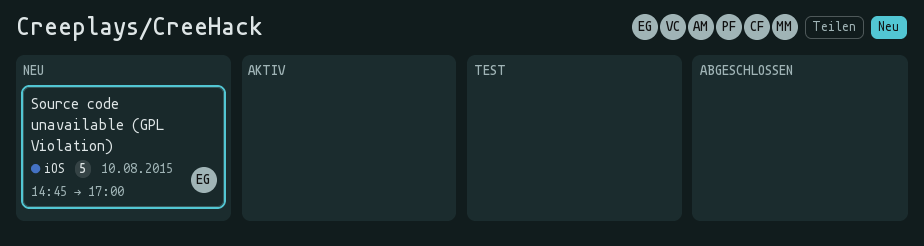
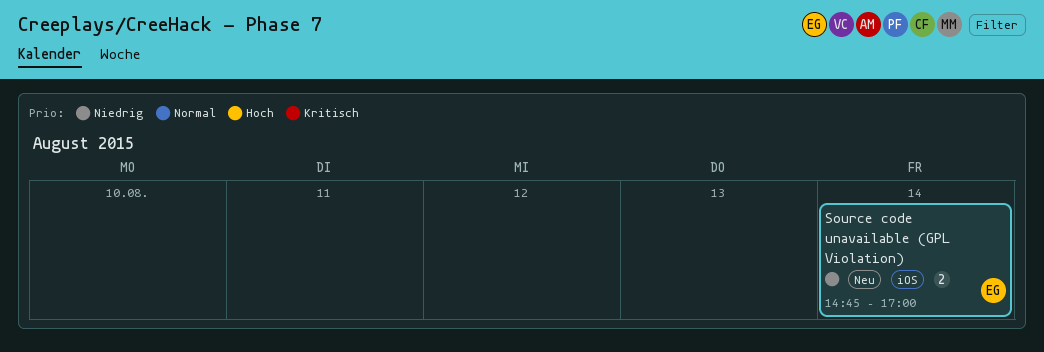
Source code unavailable (GPL Violation), estimate: 5 -> 2
Source code unavailable (GPL Violation), day: Aug 10 -> Aug 14

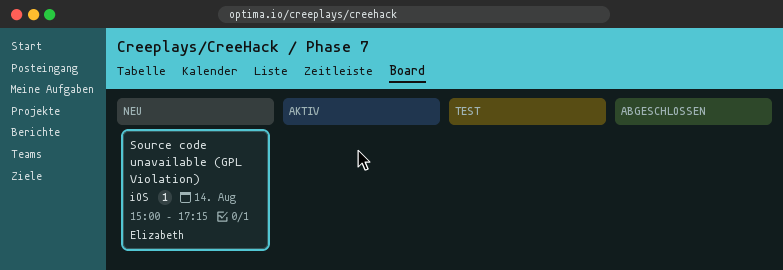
Source code unavailable (GPL Violation), estimate: 2 -> 1
Source code unavailable (GPL Violation), begins: 14:45 -> 15:00
Source code unavailable (GPL Violation), ends: 17:00 -> 17:15

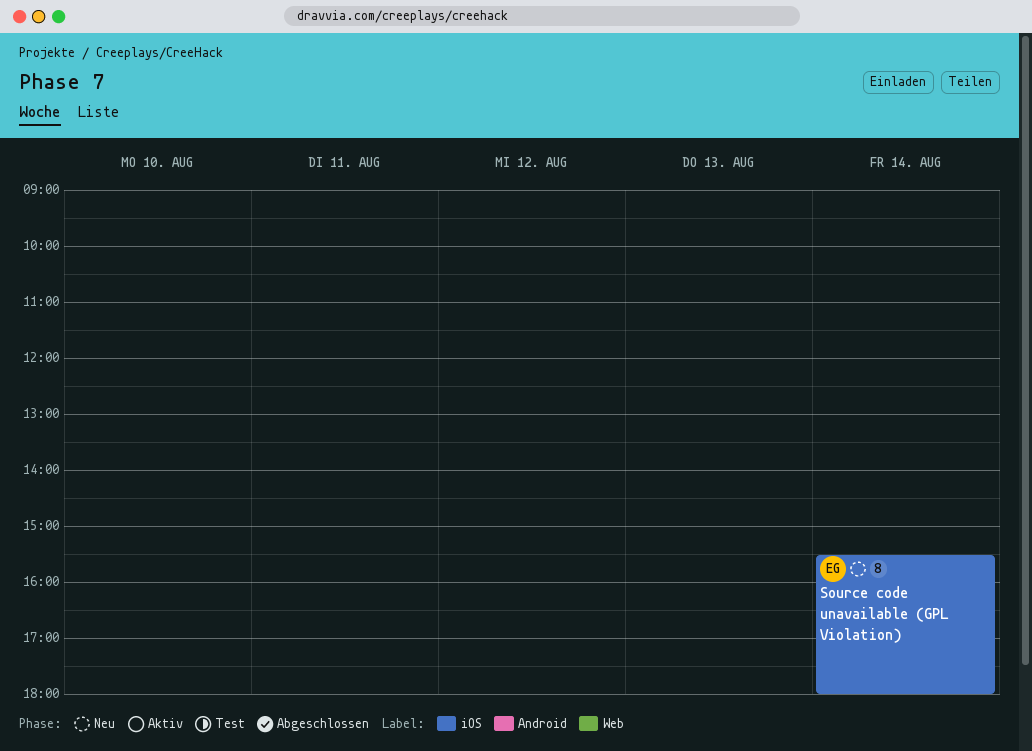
Source code unavailable (GPL Violation), estimate: 1 -> 8
Source code unavailable (GPL Violation), begins: 15:00 -> 15:30
Source code unavailable (GPL Violation), ends: 17:15 -> 18:00

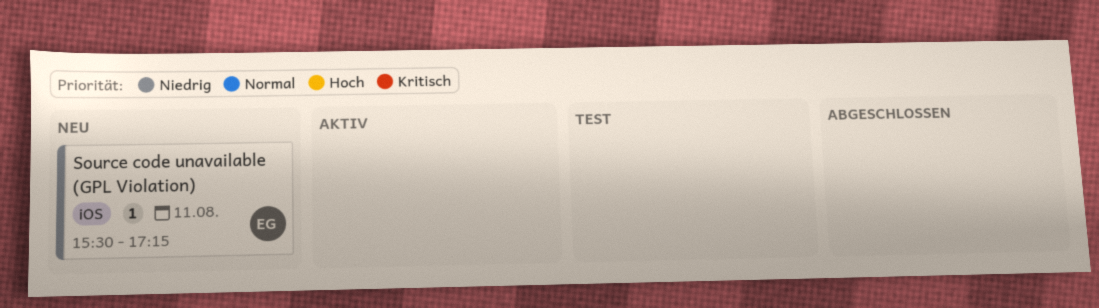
Source code unavailable (GPL Violation), estimate: 8 -> 1
Source code unavailable (GPL Violation), day: Aug 14 -> Aug 11
Source code unavailable (GPL Violation), ends: 18:00 -> 17:15

